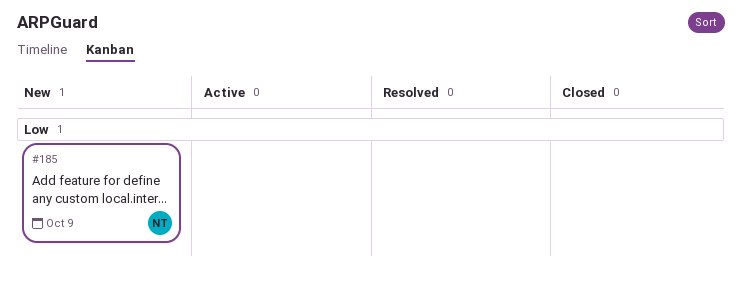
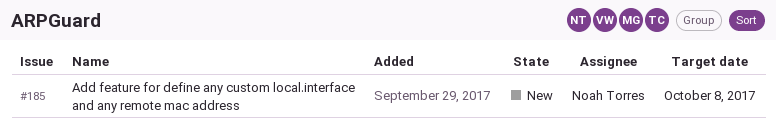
#185, due: Oct 9 -> Oct 8

